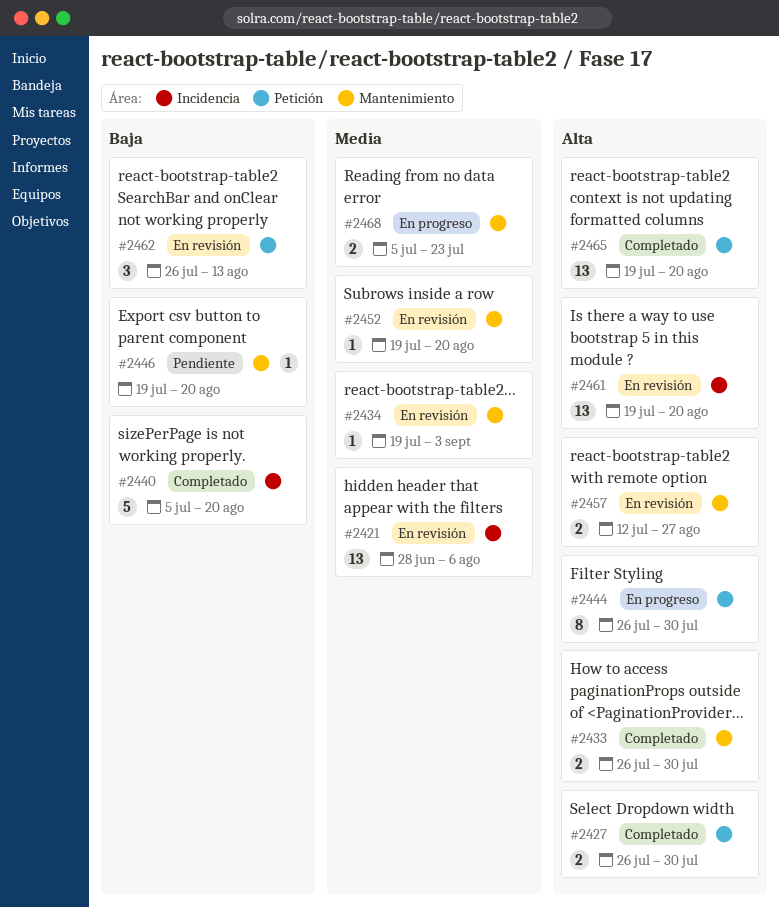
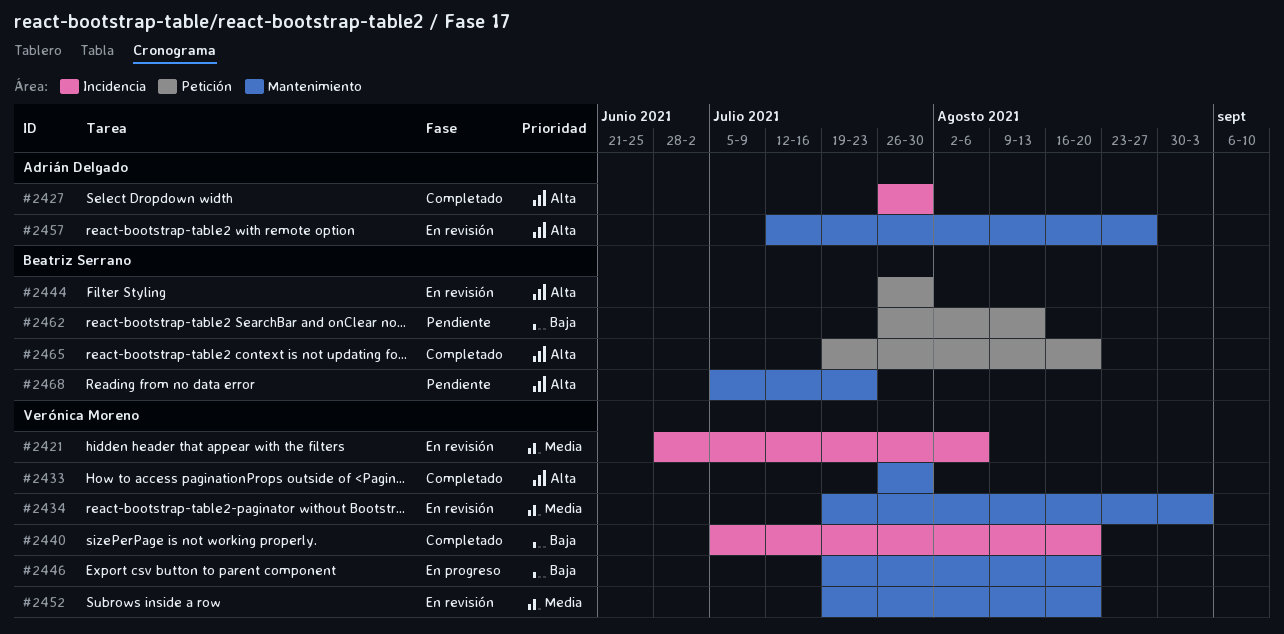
#2427, label: Petición -> Incidencia
#2444, status: En progreso -> En revisión
#2446, status: Pendiente -> En progreso
#2461: present -> none
#2462, status: En revisión -> Pendiente
#2468, status: En progreso -> Pendiente
#2468, priority: Media -> Alta

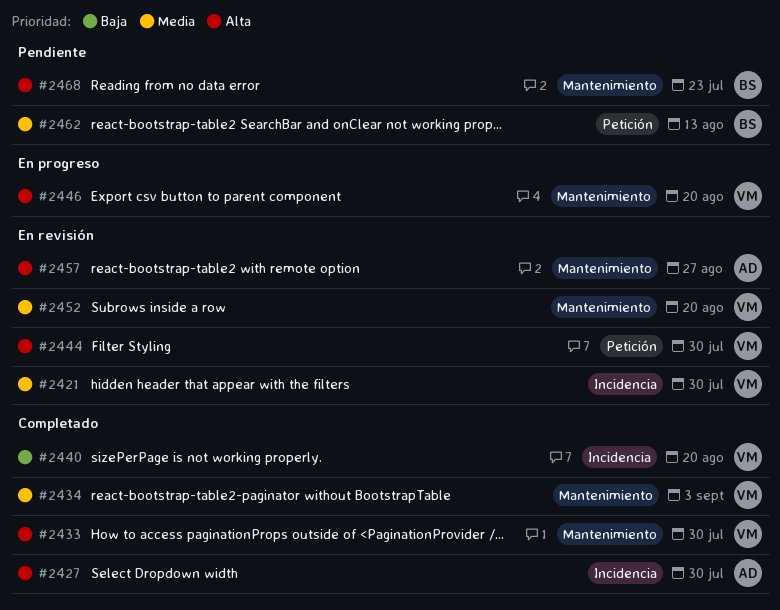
#2421, due: Aug 6 -> Jul 30
#2434, status: En revisión -> Completado
#2444, owner: Beatriz Serrano -> Verónica Moreno
#2446, priority: Baja -> Alta
#2462, priority: Baja -> Media
#2465: present -> none

